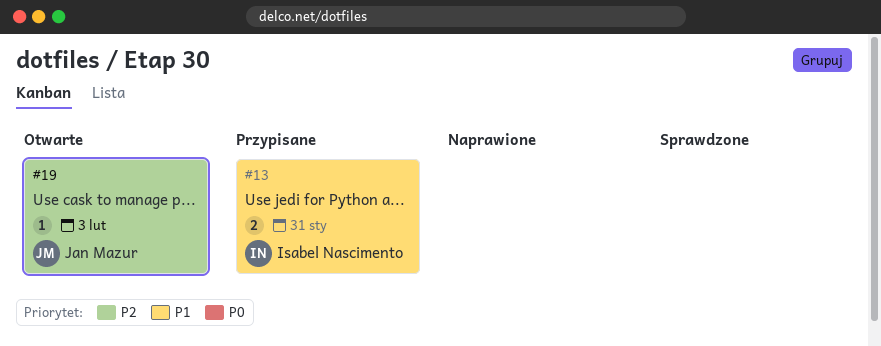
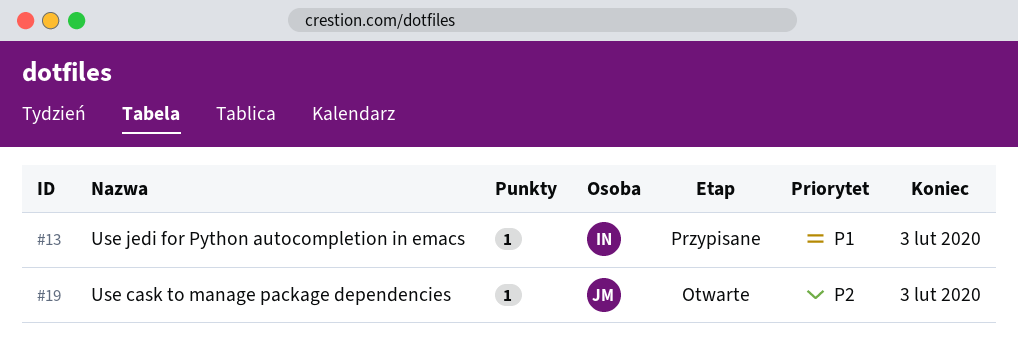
#13, estimate: 2 -> 1
#13, due: Jan 31 -> Feb 3

